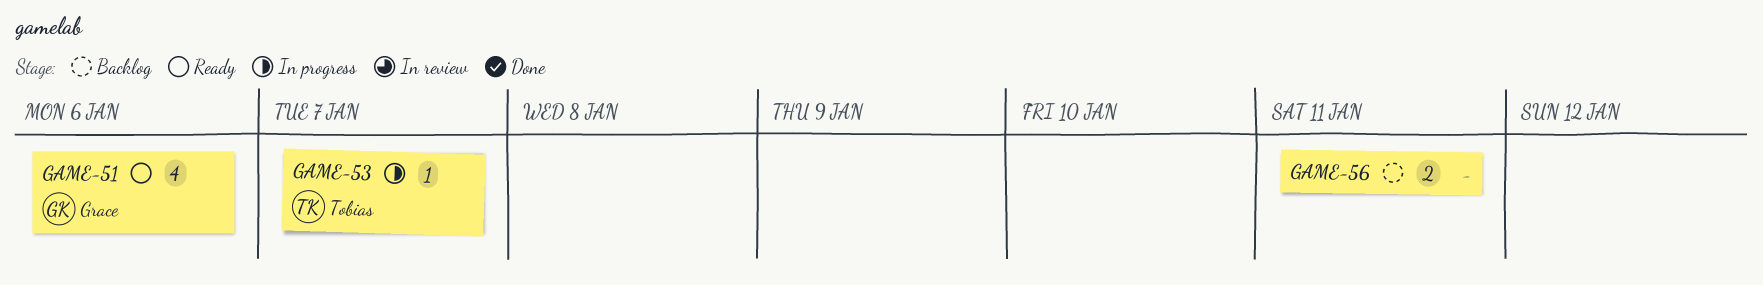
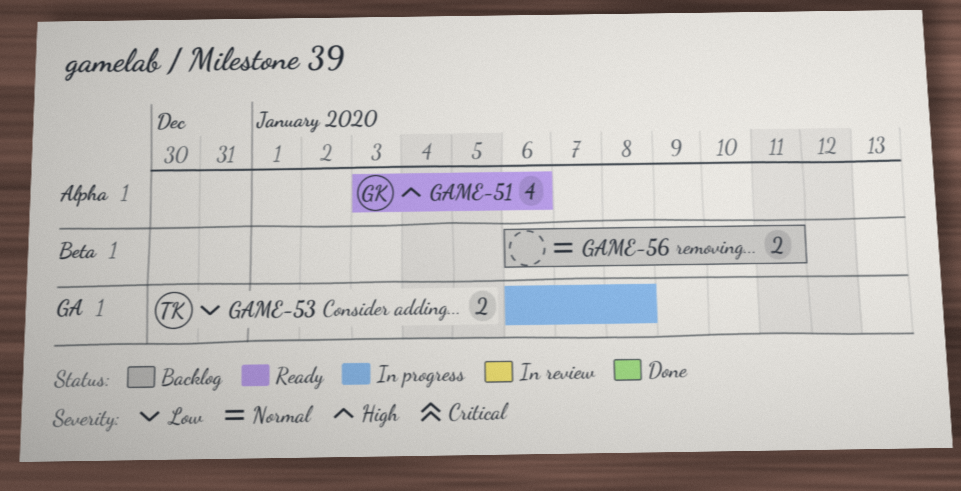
GAME-53, estimate: 1 -> 2
GAME-53, due: Jan 7 -> Jan 8

